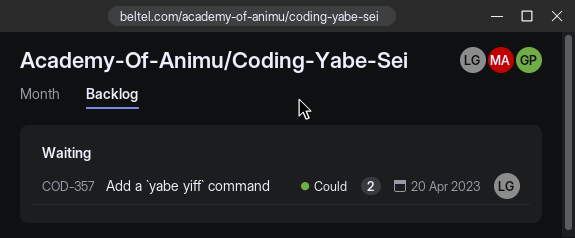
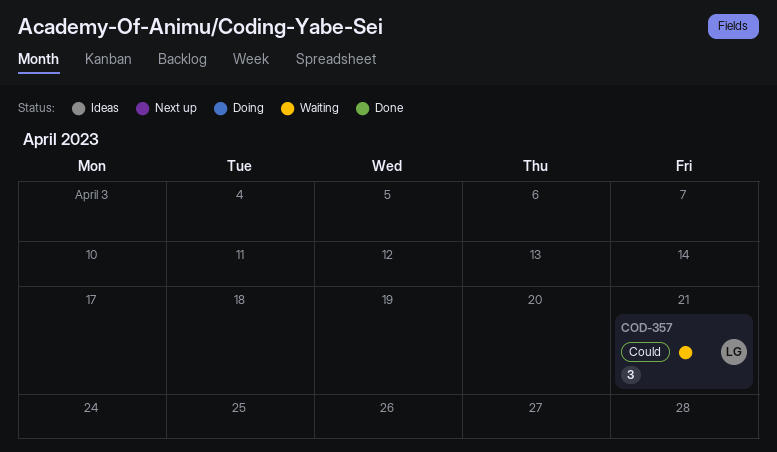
COD-357, estimate: 2 -> 3
COD-357, due: Apr 20 -> Apr 21

